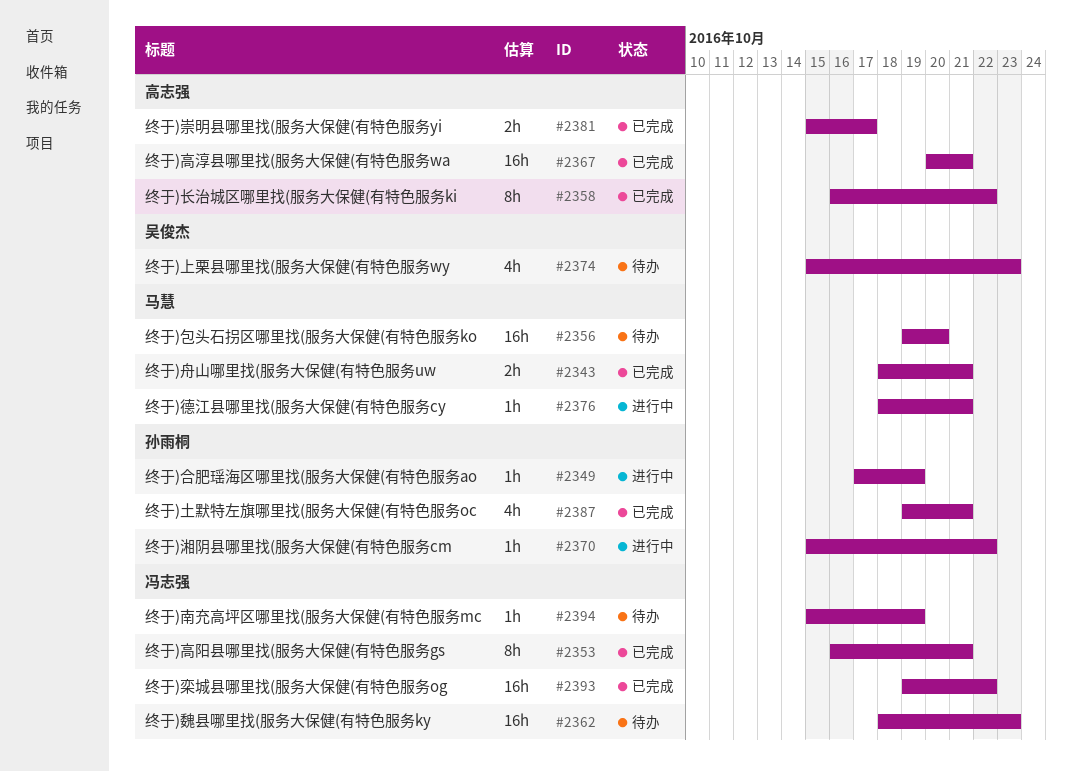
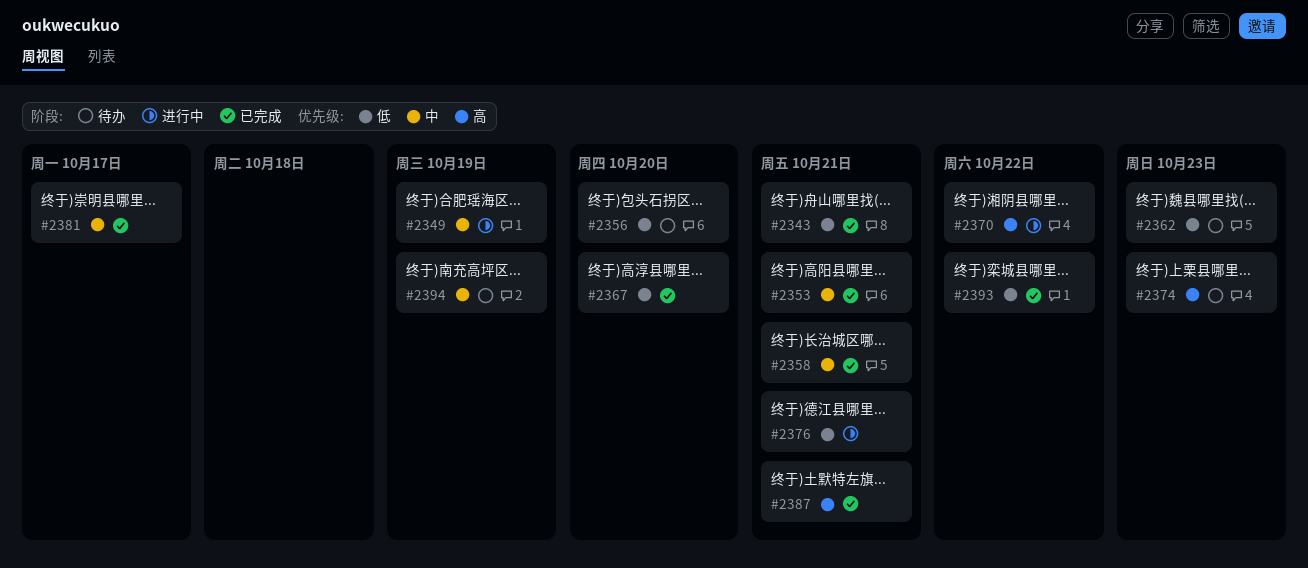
#2358, due: Oct 22 -> Oct 21
#2367, due: Oct 21 -> Oct 20

